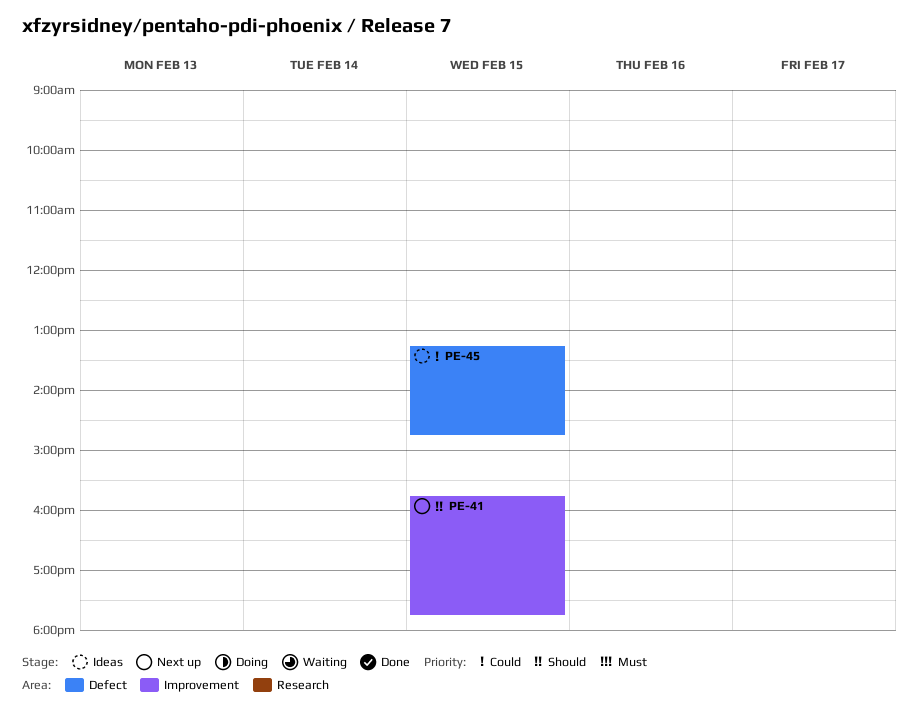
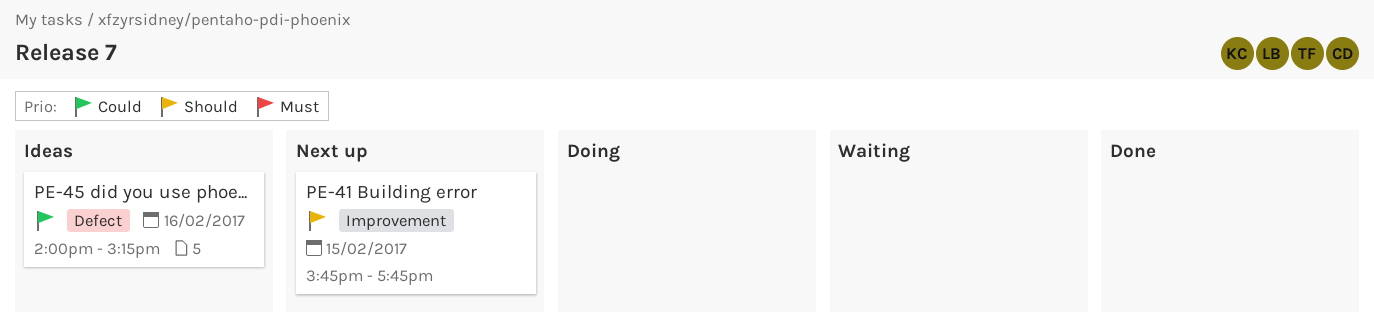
PE-45, day: Feb 15 -> Feb 16
PE-45, begins: 13:15 -> 14:00
PE-45, ends: 14:45 -> 15:15

